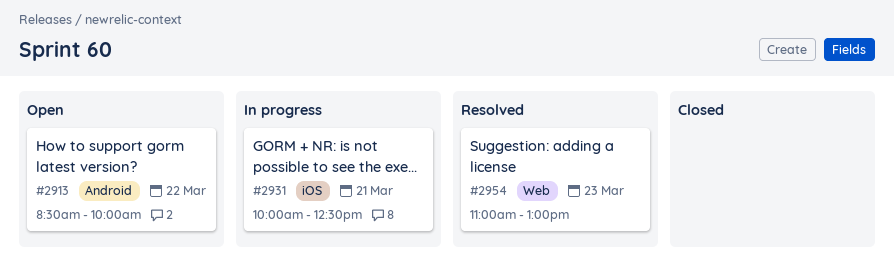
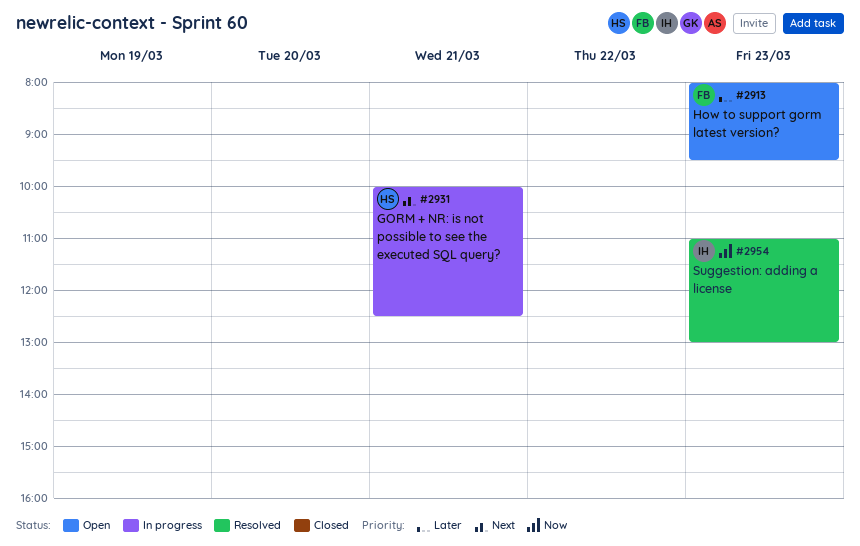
#2913, day: Mar 22 -> Mar 23
#2913, begins: 08:30 -> 08:00
#2913, ends: 10:00 -> 09:30

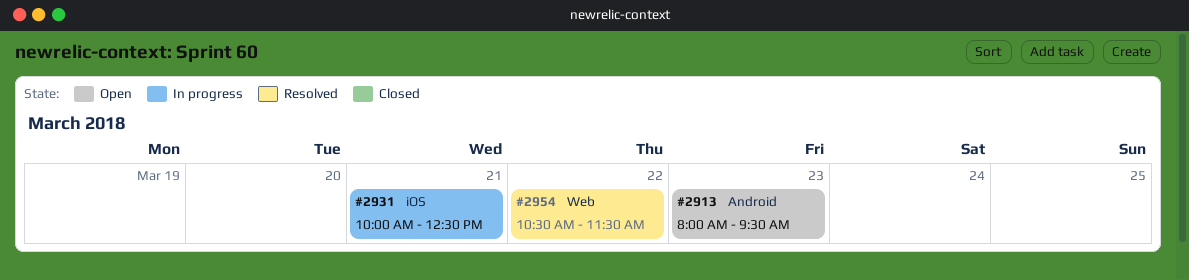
#2954, day: Mar 23 -> Mar 22
#2954, begins: 11:00 -> 10:30
#2954, ends: 13:00 -> 11:30

